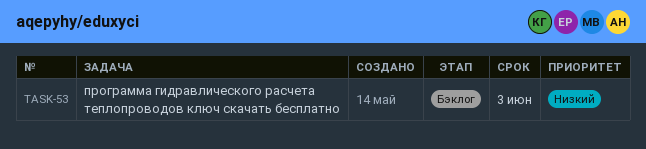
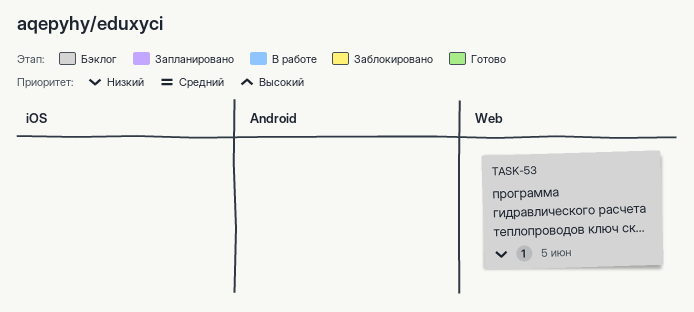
TASK-53, due: Jun 3 -> Jun 5

